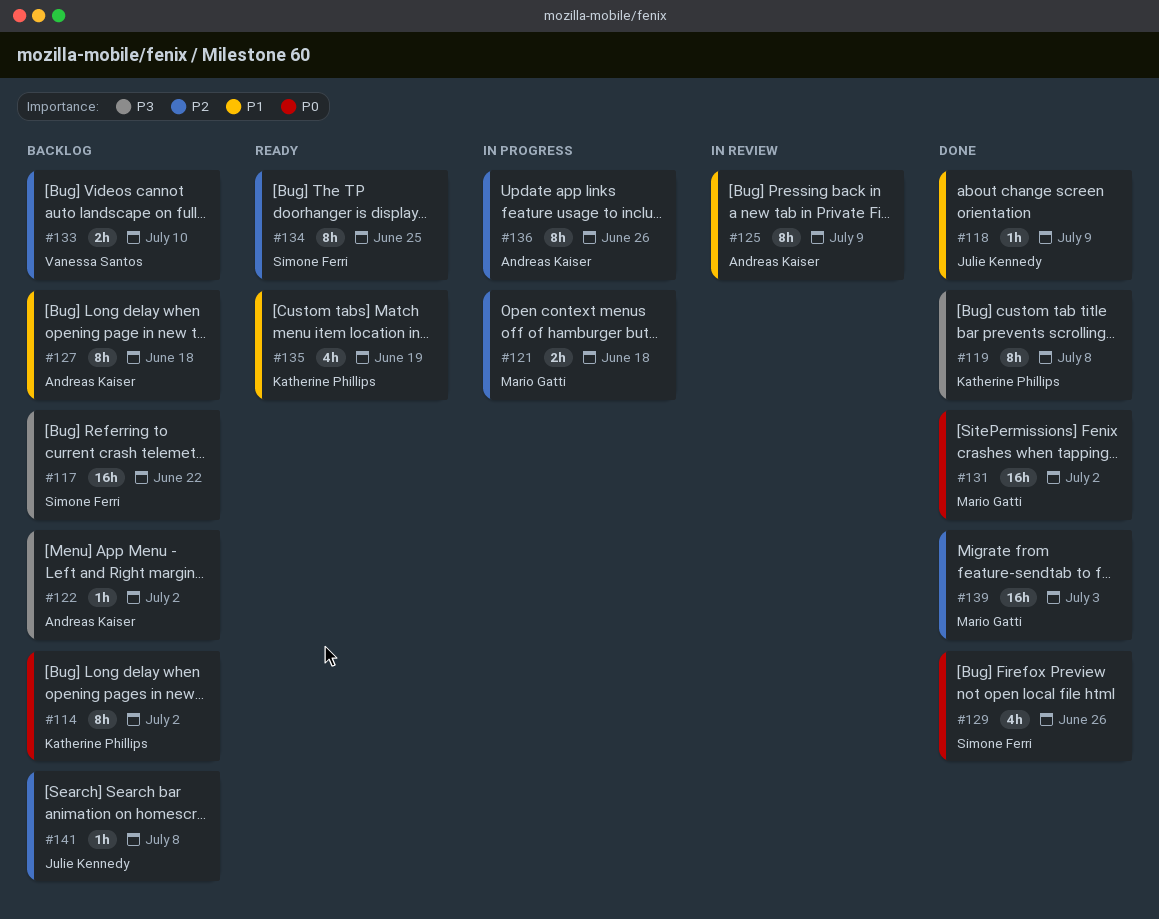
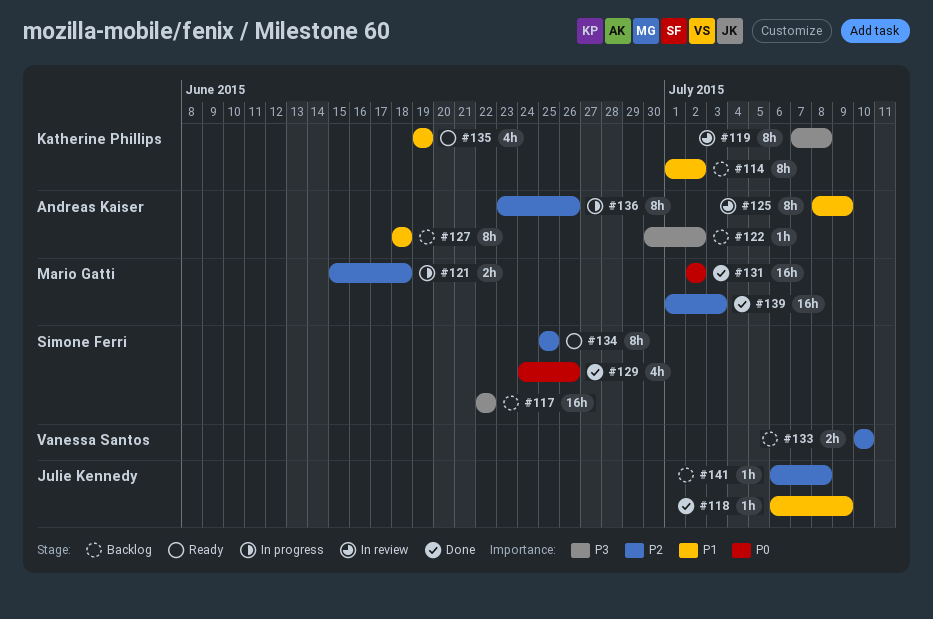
#114, priority: P0 -> P1
#119, status: Done -> In review

